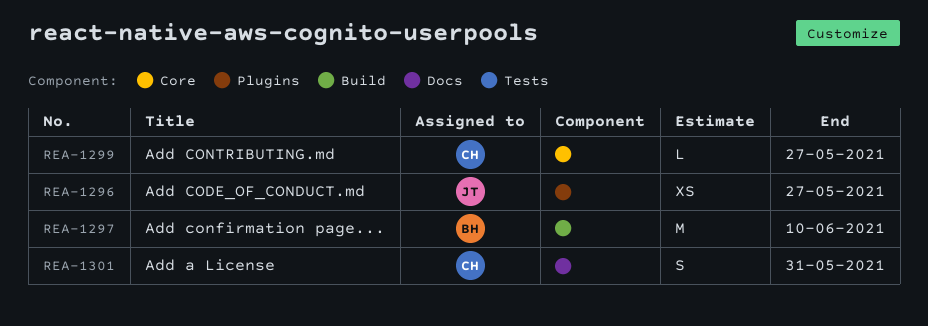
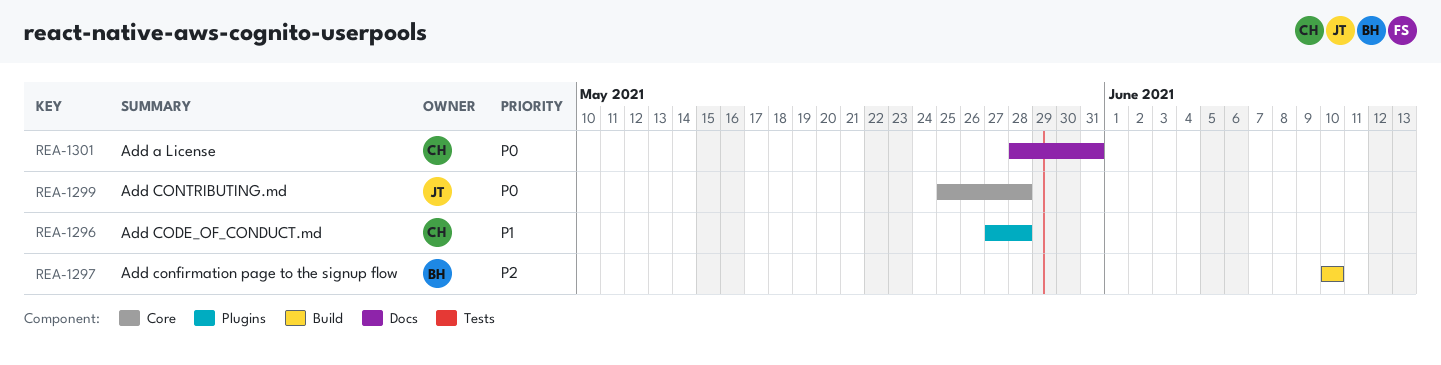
REA-1296, owner: JT -> CH
REA-1296, due: May 27 -> May 28
REA-1299, owner: CH -> JT
REA-1299, due: May 27 -> May 28

